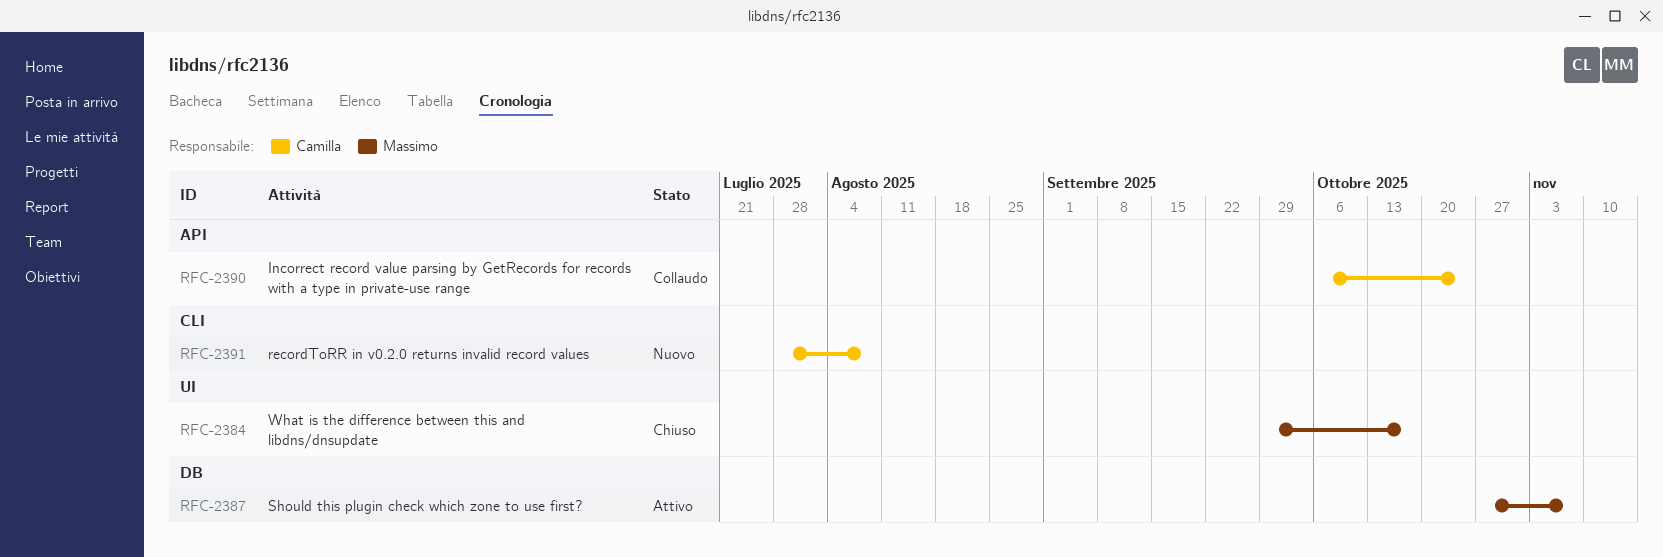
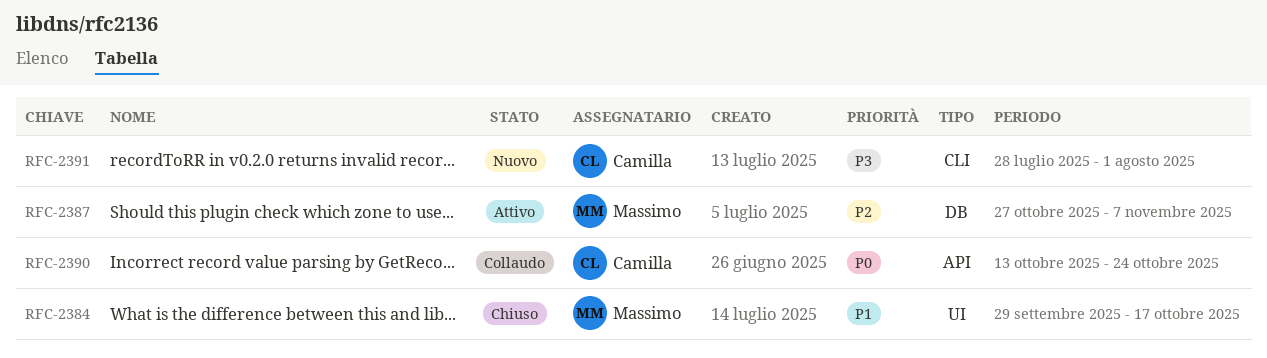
RFC-2390, start: Oct 6 -> Oct 13
RFC-2391, due: Aug 8 -> Aug 1

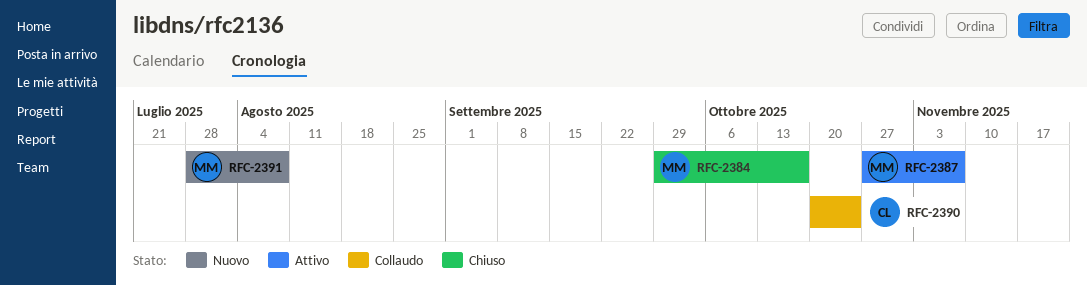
RFC-2390, start: Oct 13 -> Oct 20
RFC-2391, owner: Camilla -> Massimo
RFC-2391, due: Aug 1 -> Aug 8

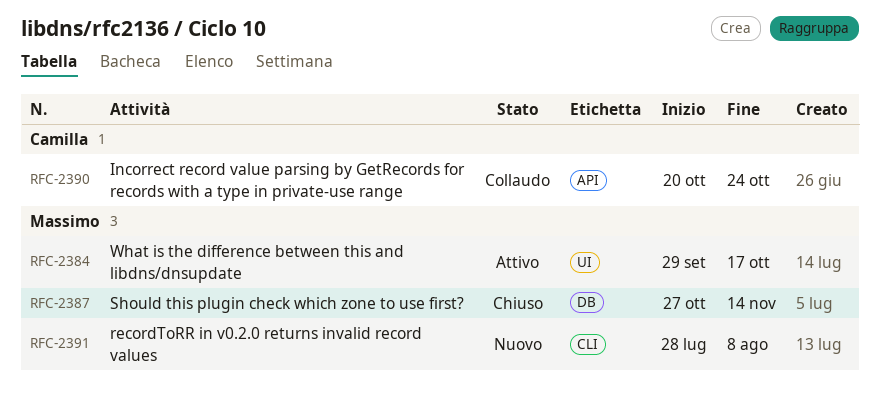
RFC-2384, status: Chiuso -> Attivo
RFC-2387, status: Attivo -> Chiuso
RFC-2387, due: Nov 7 -> Nov 14

